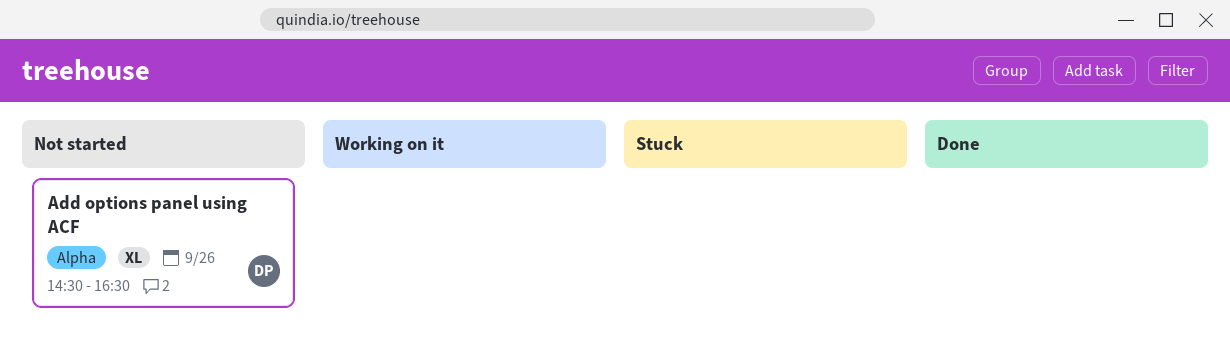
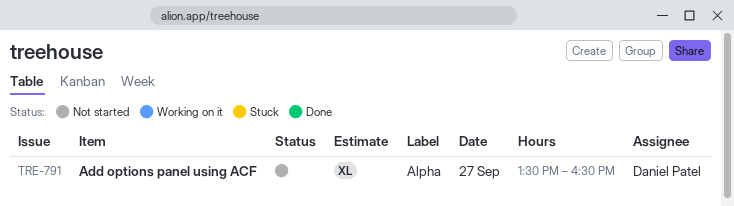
Add options panel using ACF, day: Sep 26 -> Sep 27
Add options panel using ACF, begins: 14:30 -> 13:30

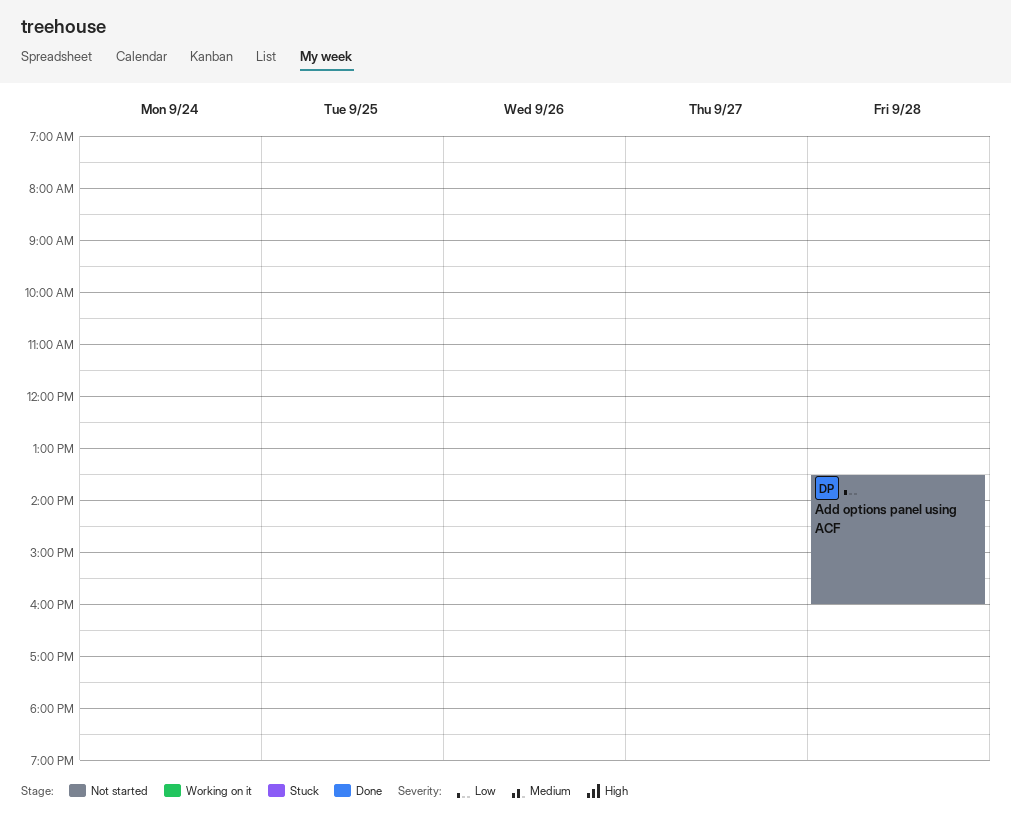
Add options panel using ACF, day: Sep 27 -> Sep 28
Add options panel using ACF, ends: 16:30 -> 16:00

